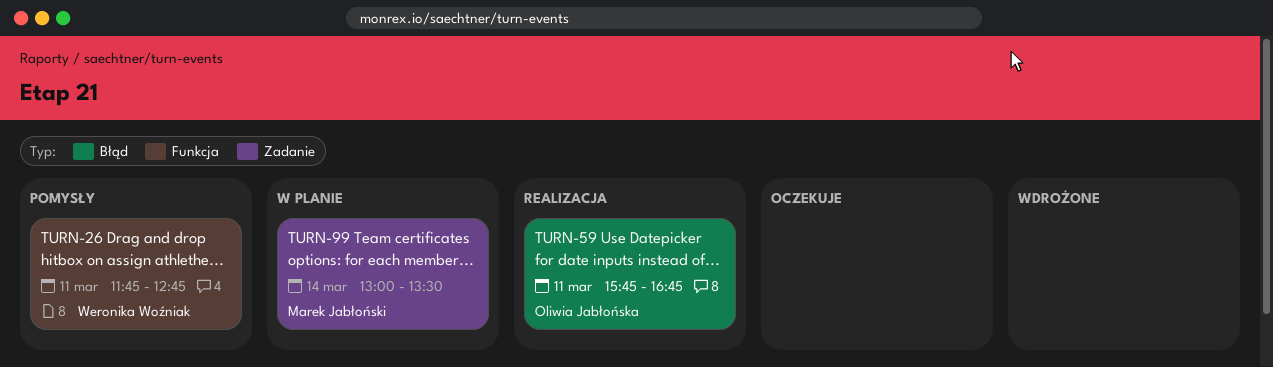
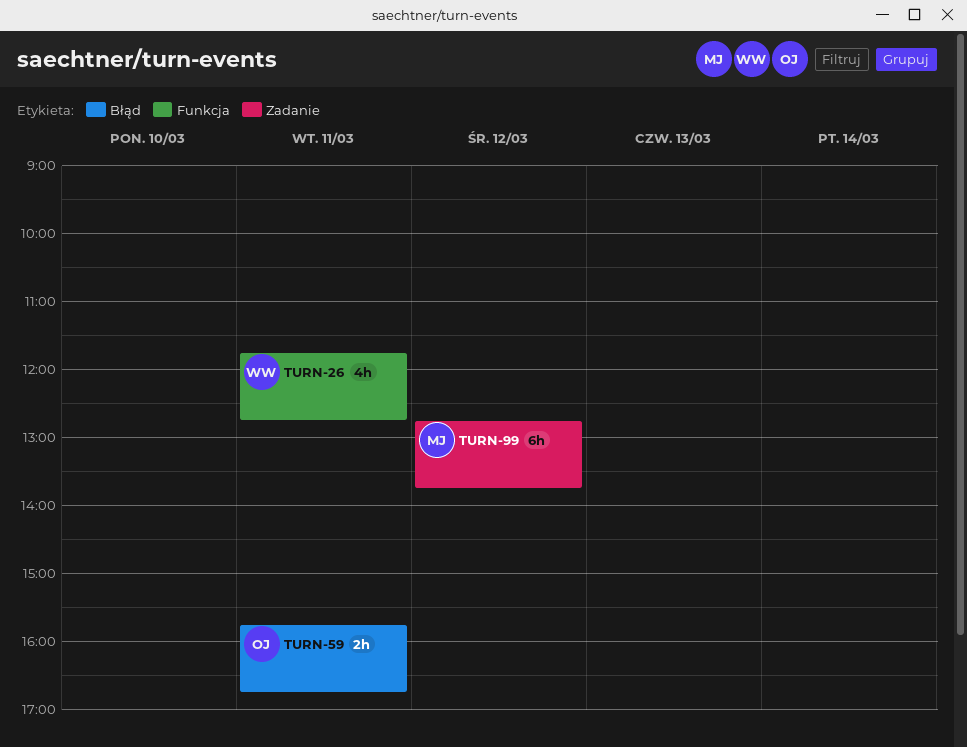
TURN-99, day: Mar 14 -> Mar 12
TURN-99, begins: 13:00 -> 12:45
TURN-99, ends: 13:30 -> 13:45

